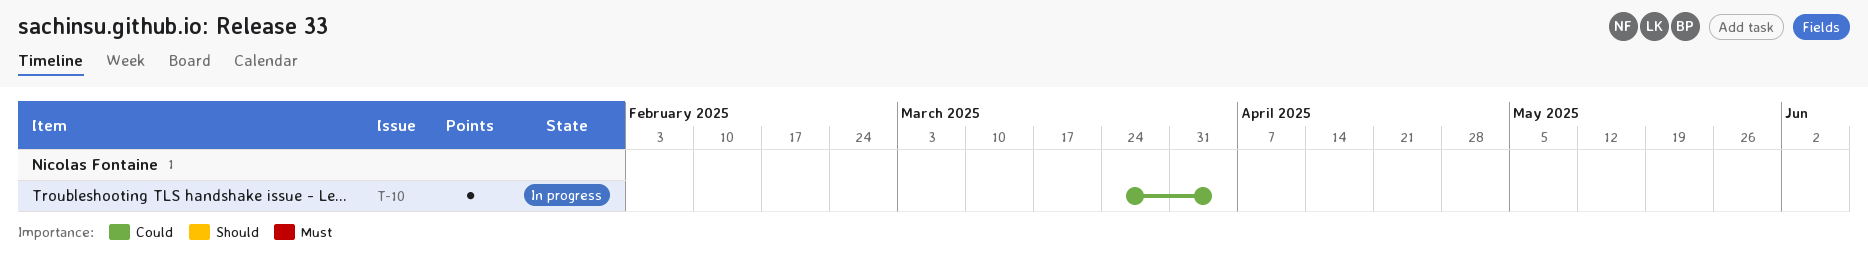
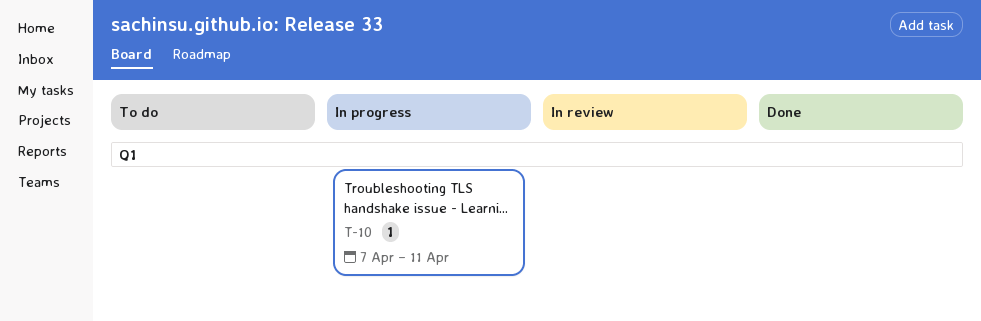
T-10, start: Mar 24 -> Apr 7
T-10, due: Apr 4 -> Apr 11

